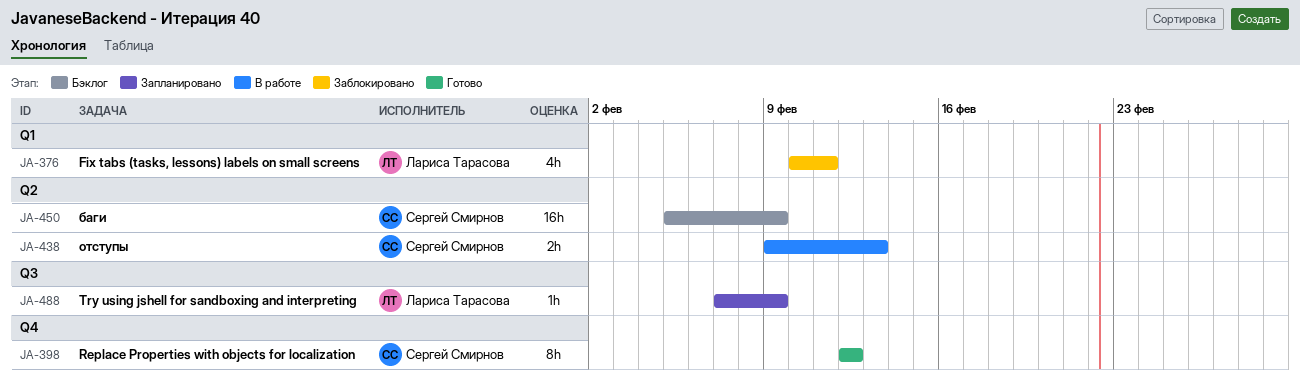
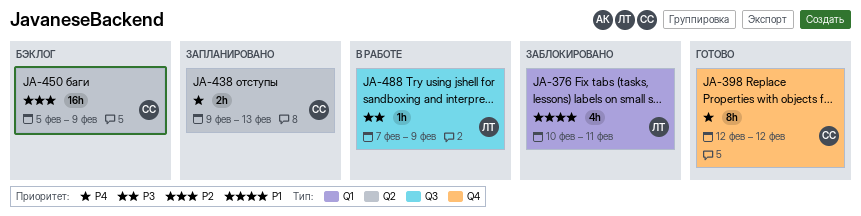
JA-438, status: В работе -> Запланировано
JA-488, status: Запланировано -> В работе

